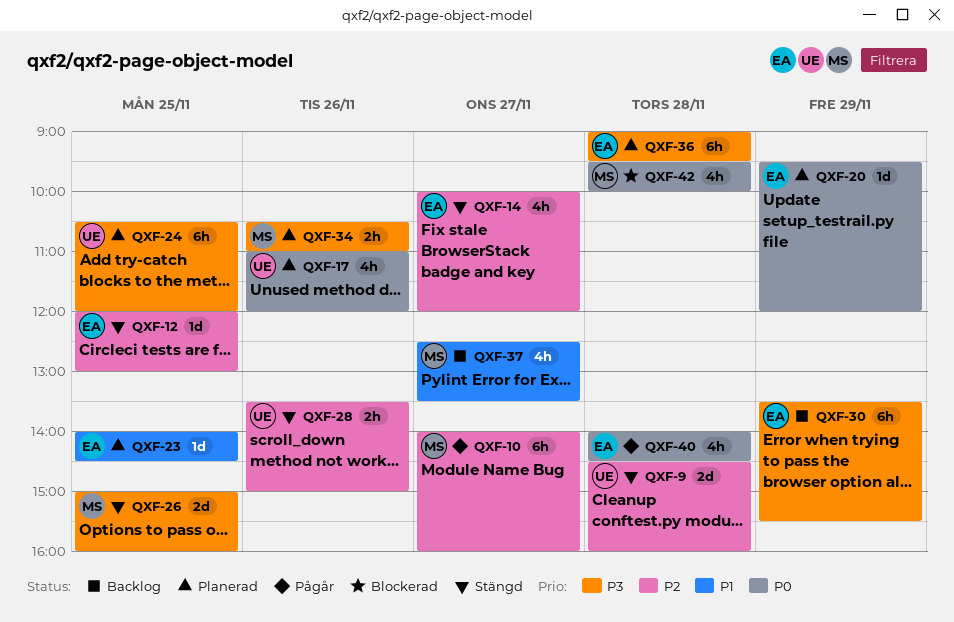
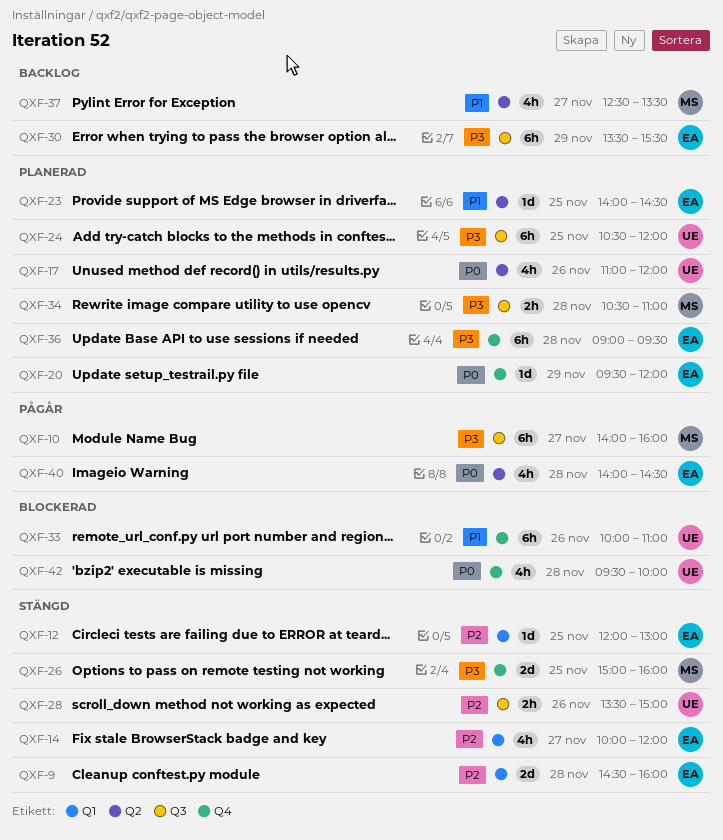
QXF-9, owner: UE -> EA
QXF-10, priority: P2 -> P3
QXF-33: none -> present
QXF-34, day: Nov 26 -> Nov 28
QXF-42, owner: MS -> UE

